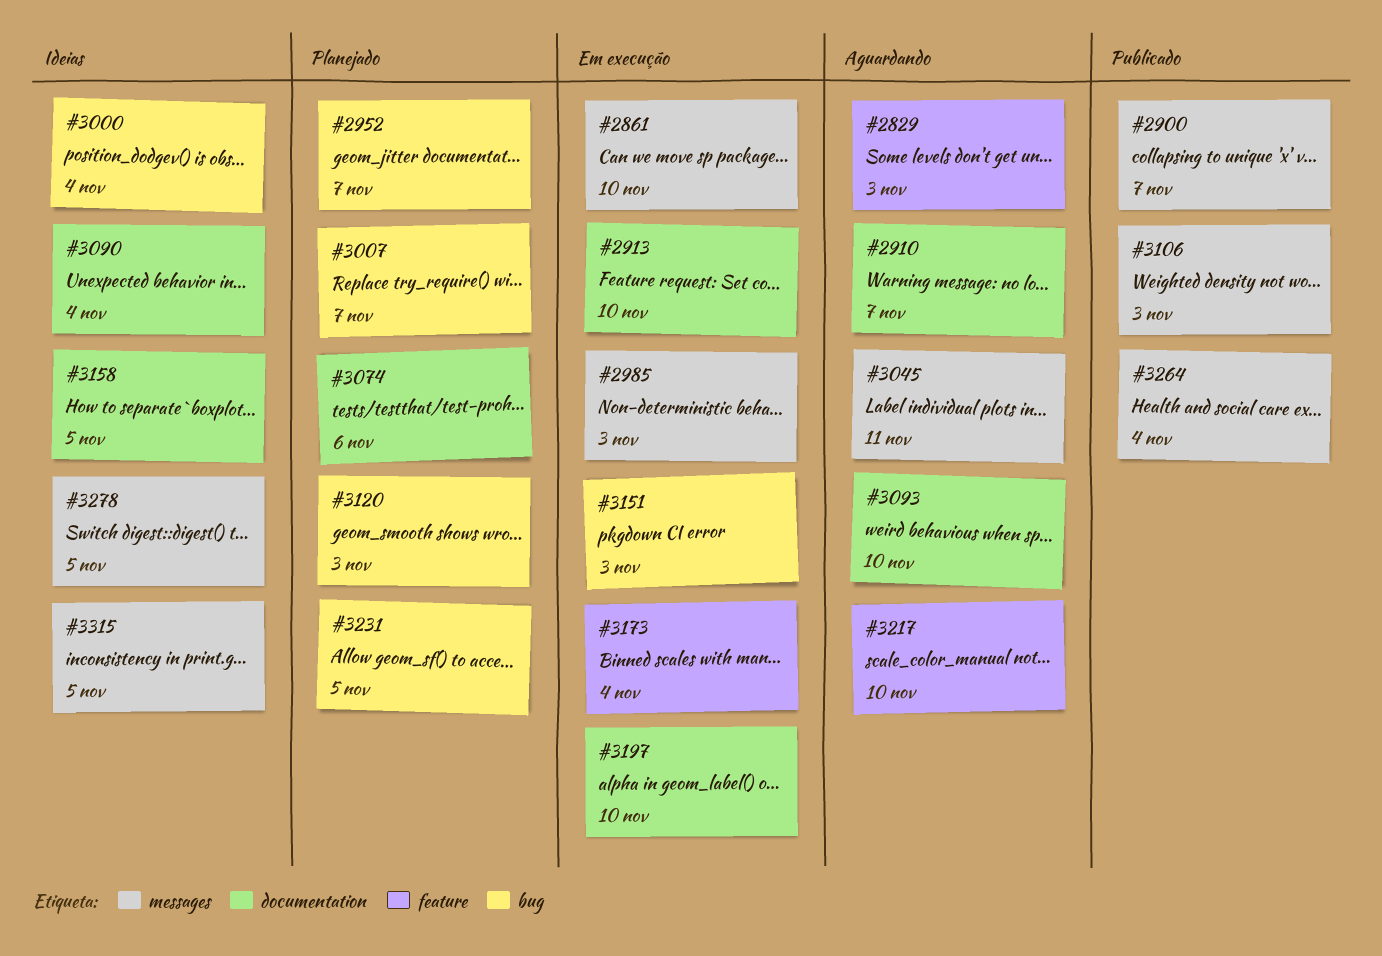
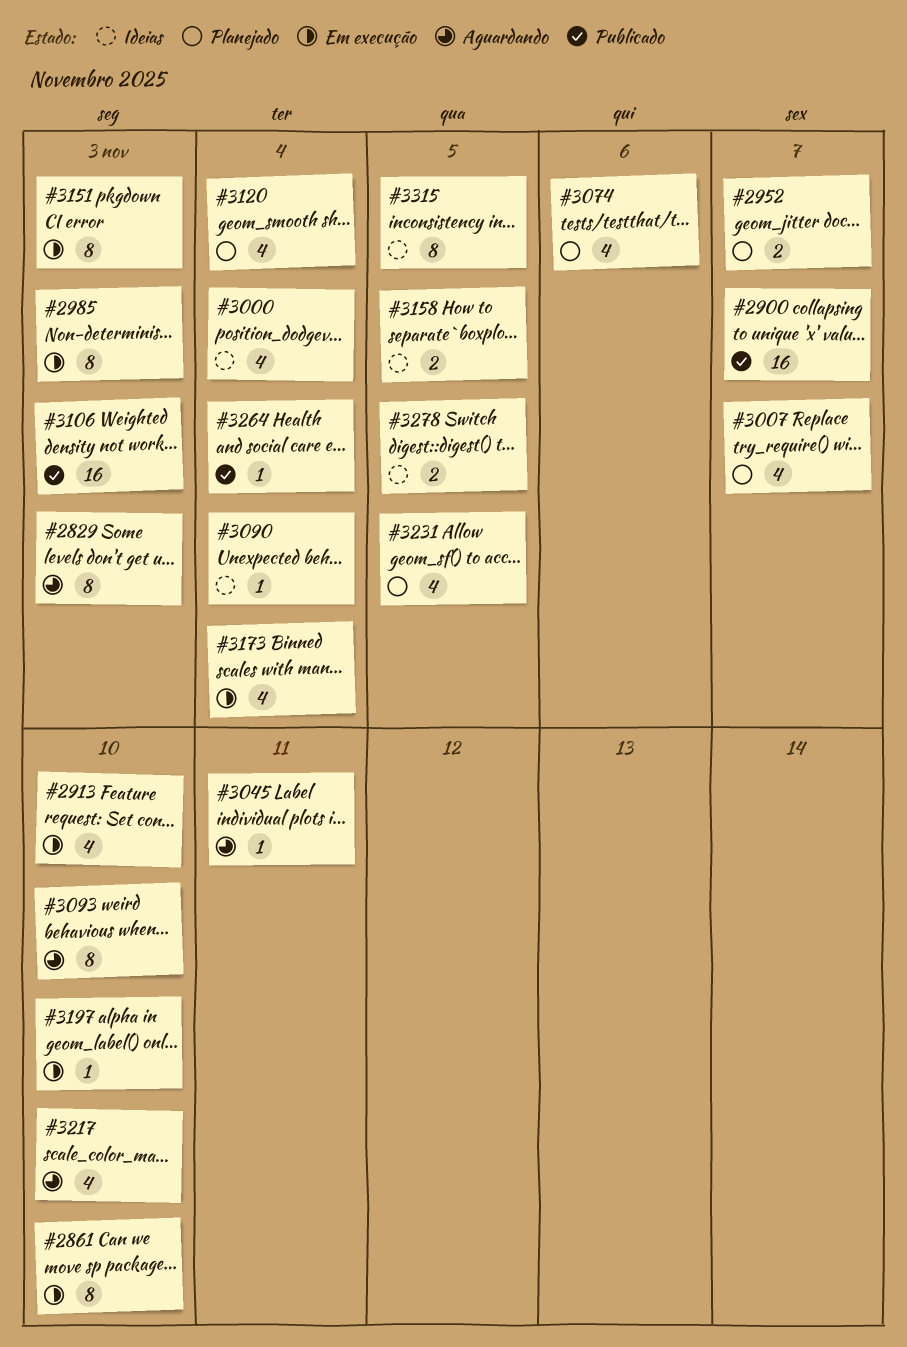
#2910: present -> none
#3120, due: Nov 3 -> Nov 4

